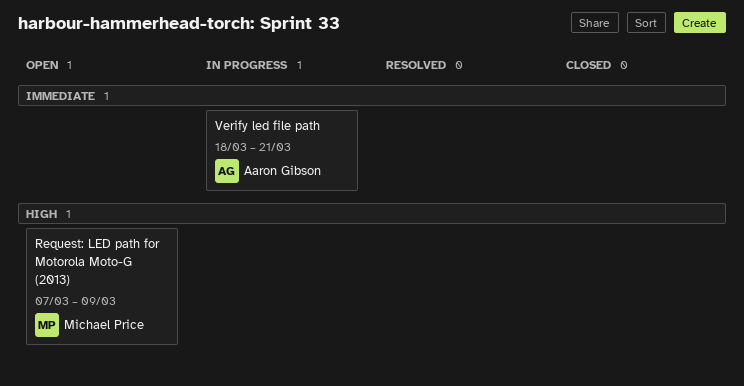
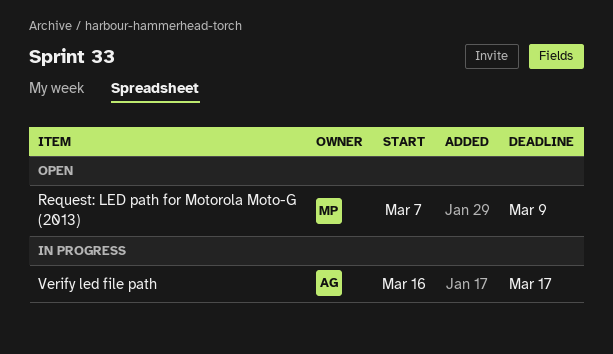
Verify led file path, start: Mar 18 -> Mar 16
Verify led file path, due: Mar 21 -> Mar 17

